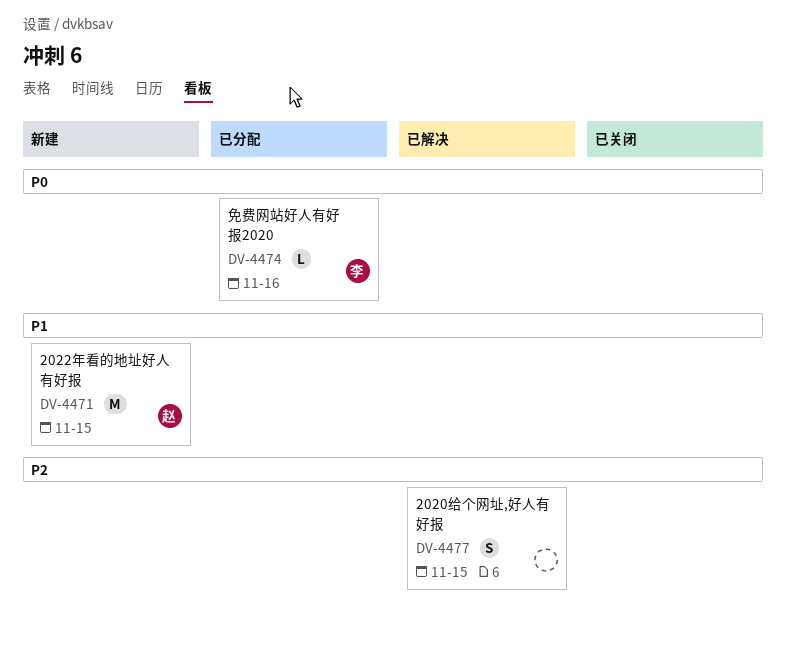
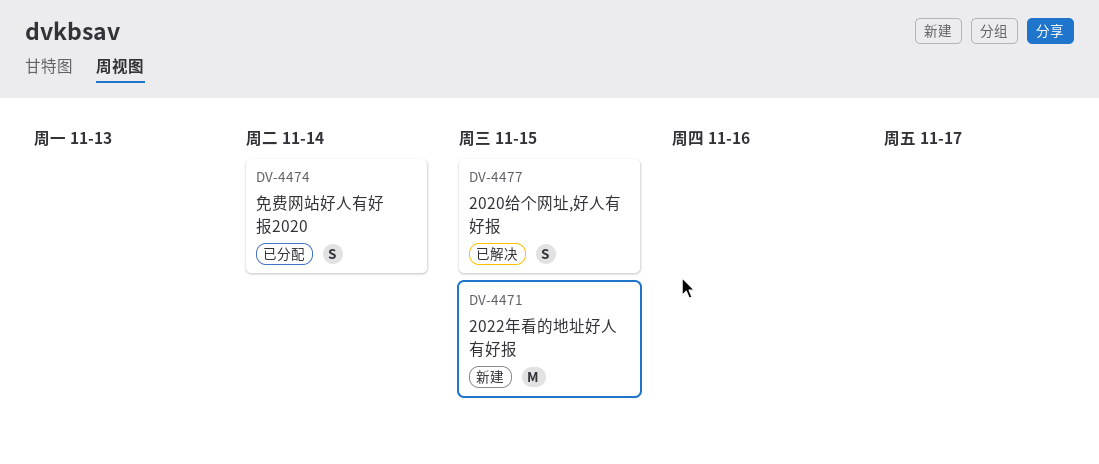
DV-4474, estimate: L -> S
DV-4474, due: Nov 16 -> Nov 14

